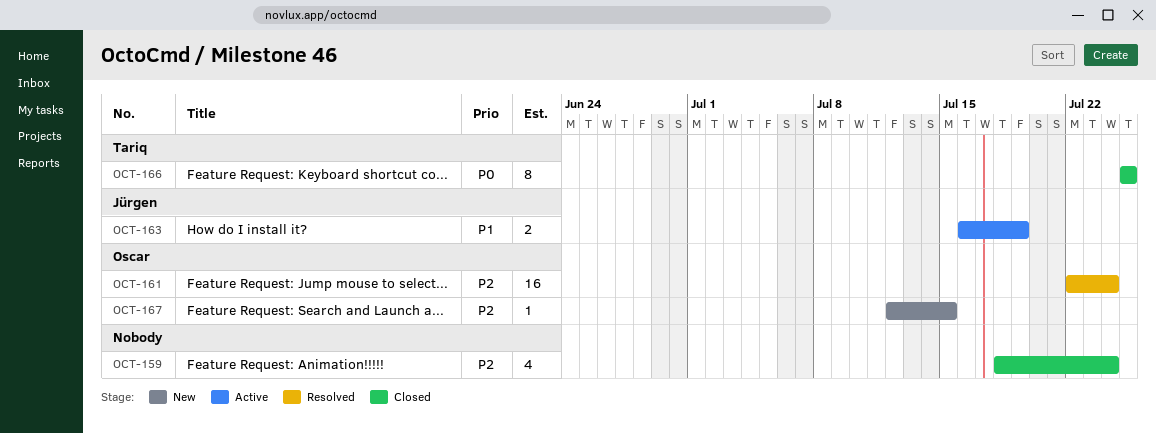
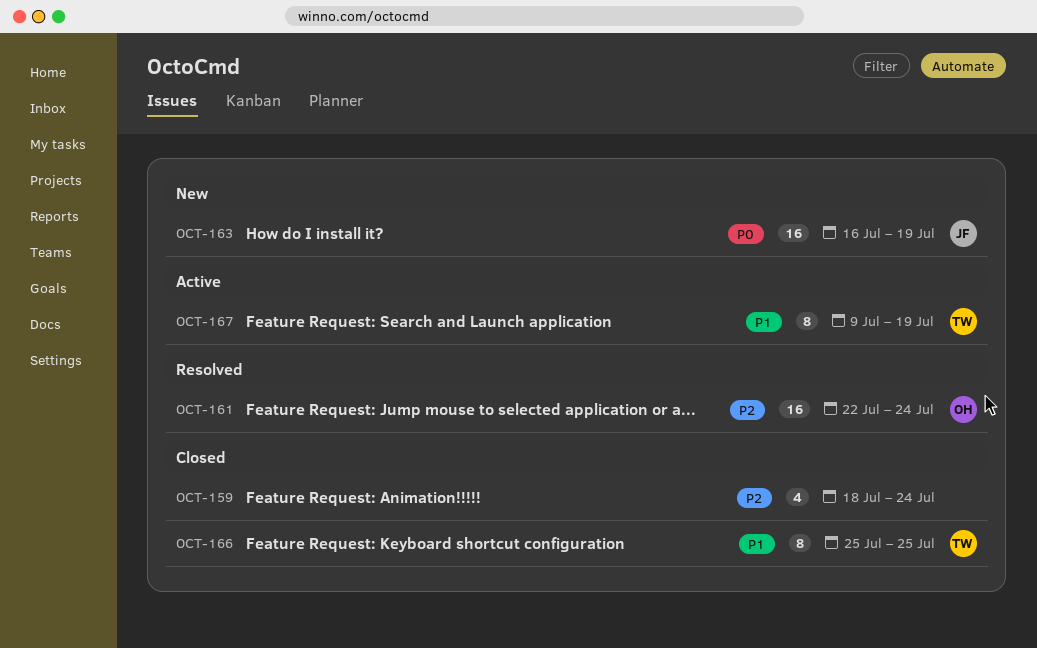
OCT-163, status: Active -> New
OCT-163, priority: P1 -> P0
OCT-163, estimate: 2 -> 16
OCT-166, priority: P0 -> P1
OCT-167, status: New -> Active
OCT-167, owner: Oscar -> Tariq
OCT-167, priority: P2 -> P1
OCT-167, estimate: 1 -> 8
OCT-167, start: Jul 12 -> Jul 9
OCT-167, due: Jul 15 -> Jul 19

